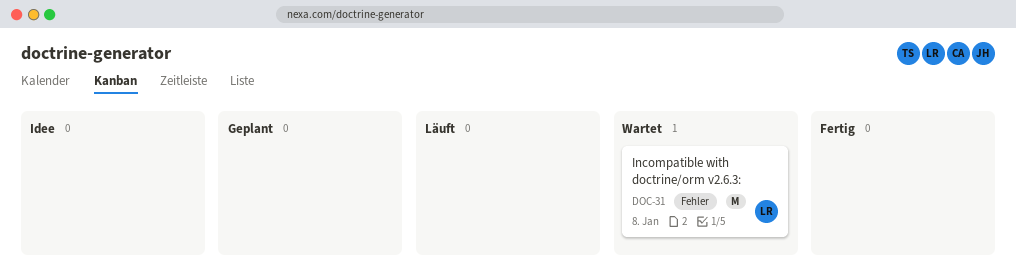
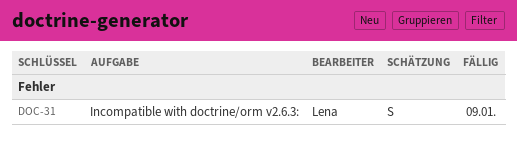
DOC-31, estimate: M -> S
DOC-31, due: Jan 8 -> Jan 9

